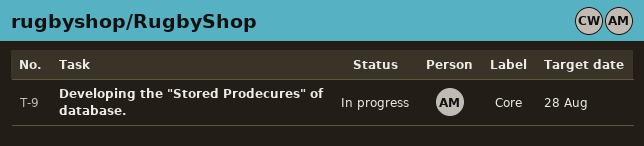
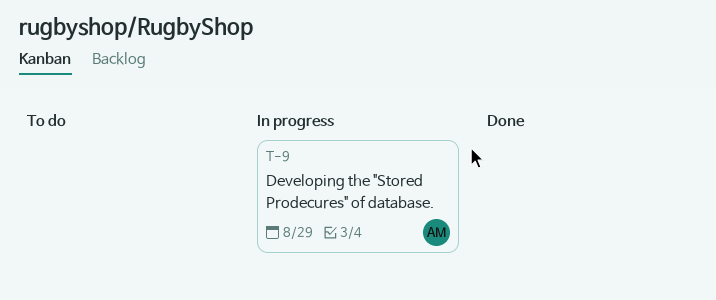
T-9, due: Aug 28 -> Aug 29

